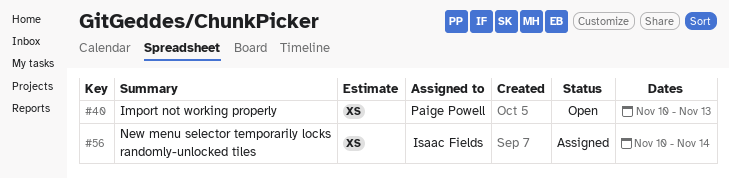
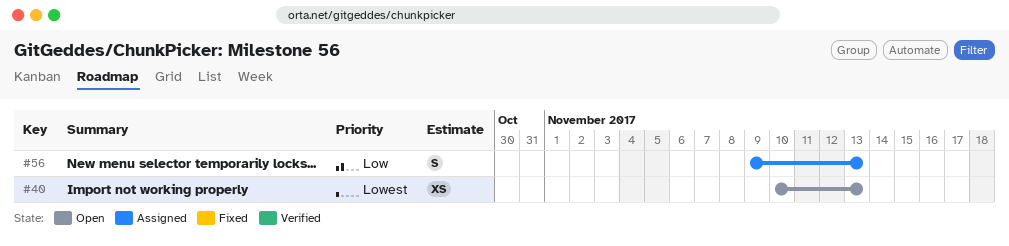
#56, estimate: XS -> S
#56, start: Nov 10 -> Nov 9
#56, due: Nov 14 -> Nov 13

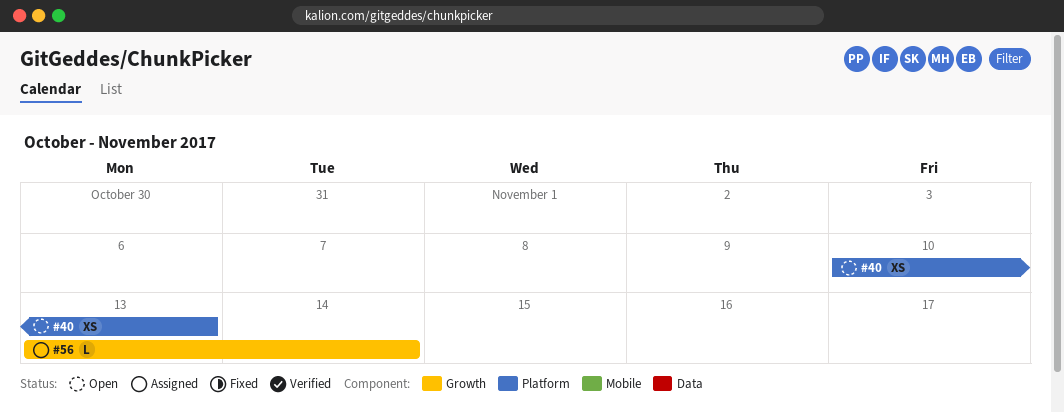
#56, estimate: S -> L
#56, start: Nov 9 -> Nov 13
#56, due: Nov 13 -> Nov 14

